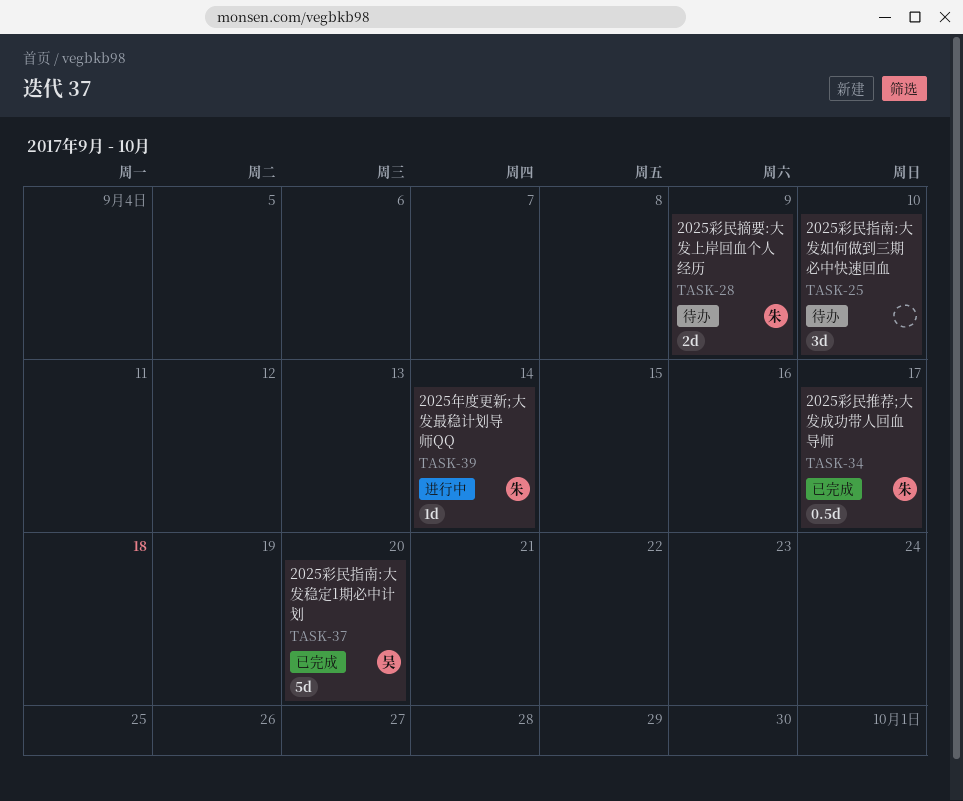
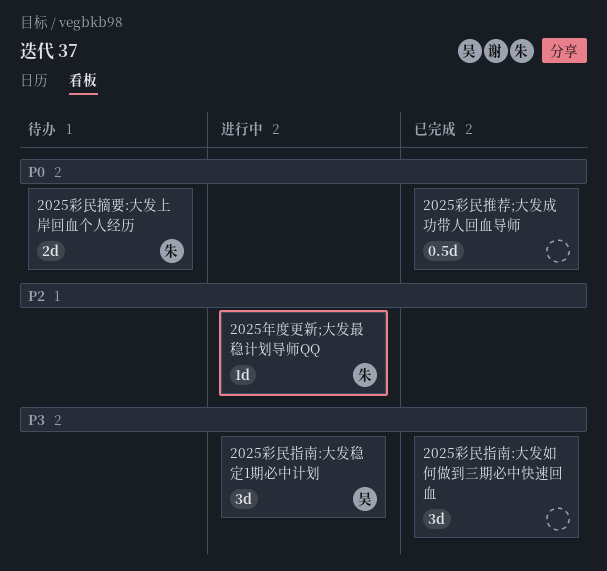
2025彩民指南:大发如何做到三期必中快速回血, status: 待办 -> 已完成
2025彩民指南:大发稳定1期必中计划, status: 已完成 -> 进行中
2025彩民指南:大发稳定1期必中计划, estimate: 5d -> 3d
2025彩民推荐;大发成功带人回血导师, owner: 朱 -> none

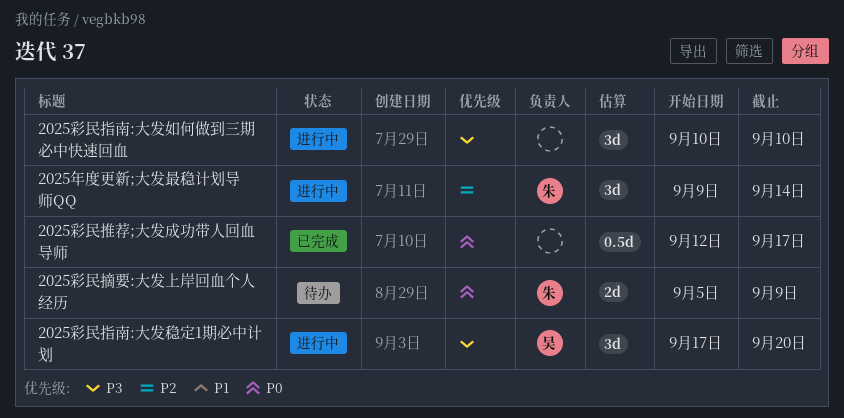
2025年度更新;大发最稳计划导师QQ, estimate: 1d -> 3d
2025彩民指南:大发如何做到三期必中快速回血, status: 已完成 -> 进行中

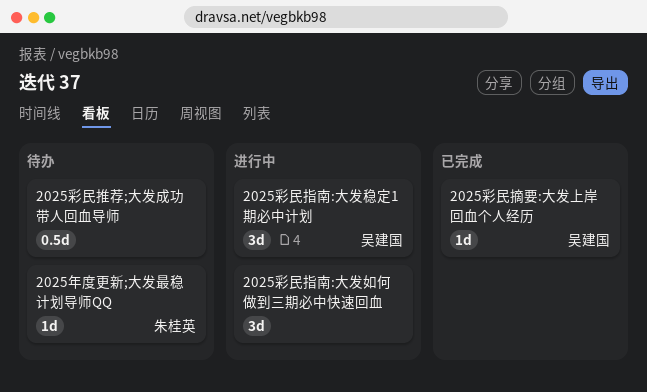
2025年度更新;大发最稳计划导师QQ, status: 进行中 -> 待办
2025年度更新;大发最稳计划导师QQ, estimate: 3d -> 1d
2025彩民推荐;大发成功带人回血导师, status: 已完成 -> 待办
2025彩民摘要:大发上岸回血个人经历, status: 待办 -> 已完成
2025彩民摘要:大发上岸回血个人经历, owner: 朱桂英 -> 吴建国
2025彩民摘要:大发上岸回血个人经历, estimate: 2d -> 1d

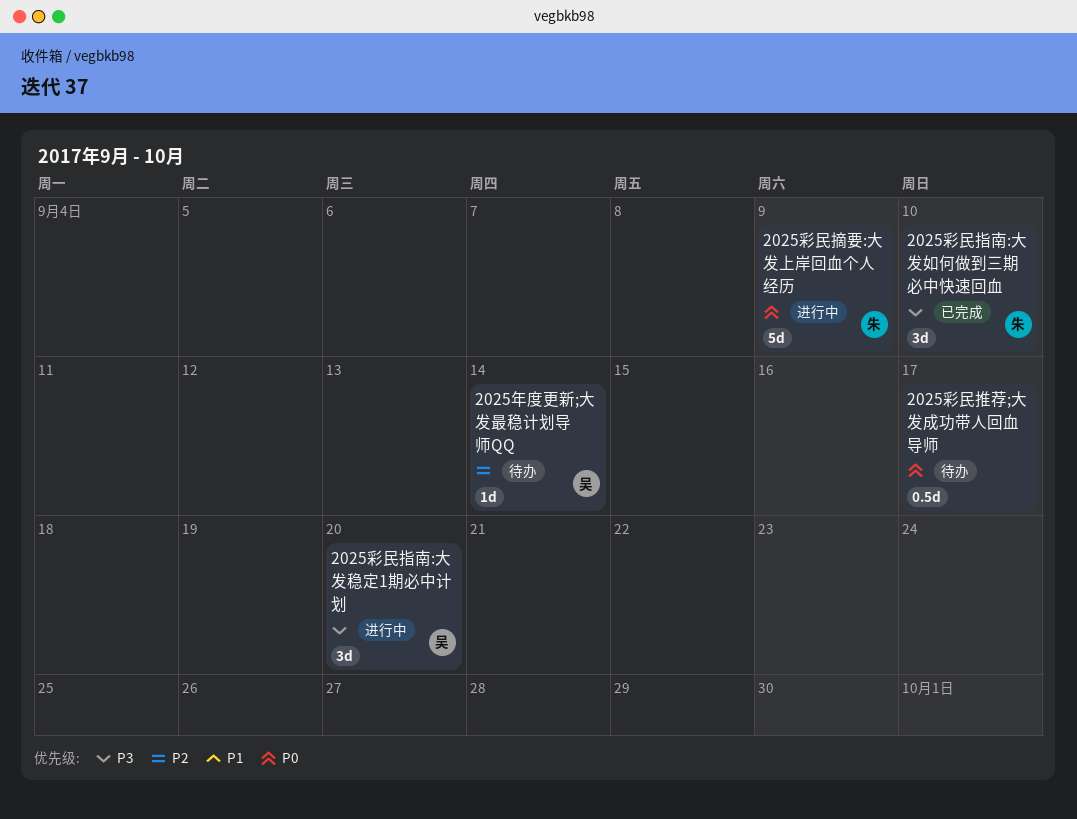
2025年度更新;大发最稳计划导师QQ, owner: 朱桂英 -> 吴建国
2025彩民指南:大发如何做到三期必中快速回血, status: 进行中 -> 已完成
2025彩民指南:大发如何做到三期必中快速回血, owner: none -> 朱桂英
2025彩民摘要:大发上岸回血个人经历, status: 已完成 -> 进行中
2025彩民摘要:大发上岸回血个人经历, owner: 吴建国 -> 朱桂英
2025彩民摘要:大发上岸回血个人经历, estimate: 1d -> 5d

